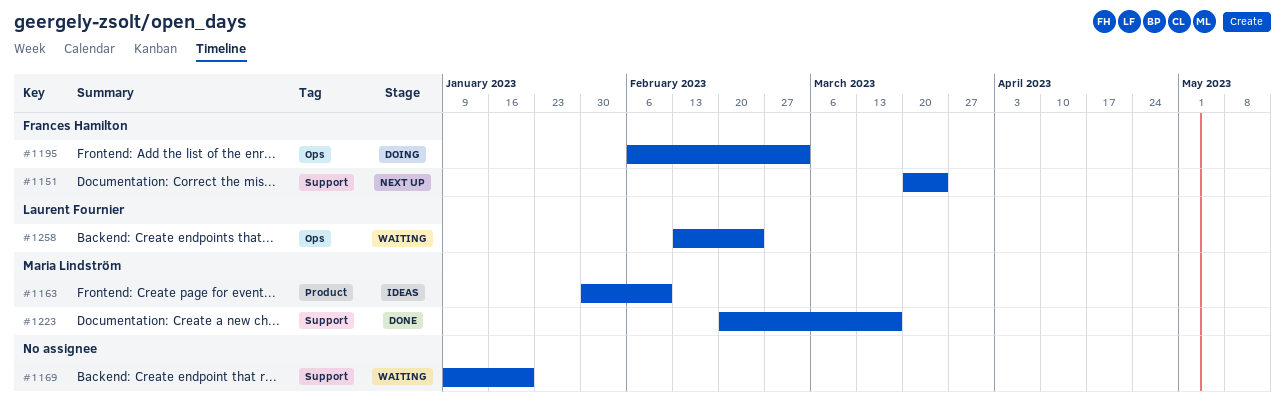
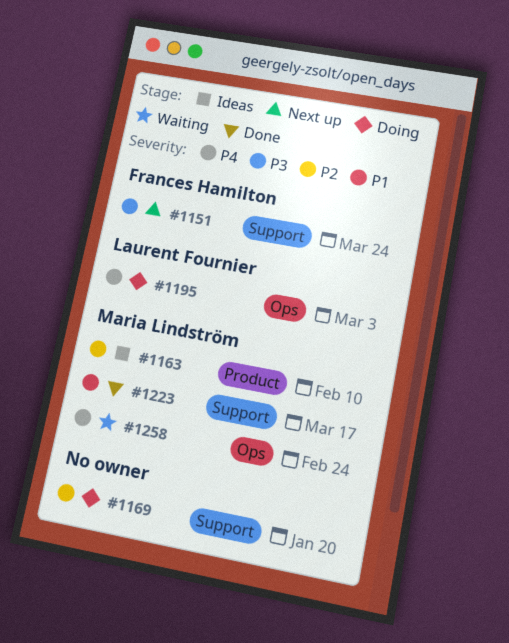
#1169, status: Waiting -> Doing
#1195, owner: Frances Hamilton -> Laurent Fournier
#1258, owner: Laurent Fournier -> Maria Lindström

